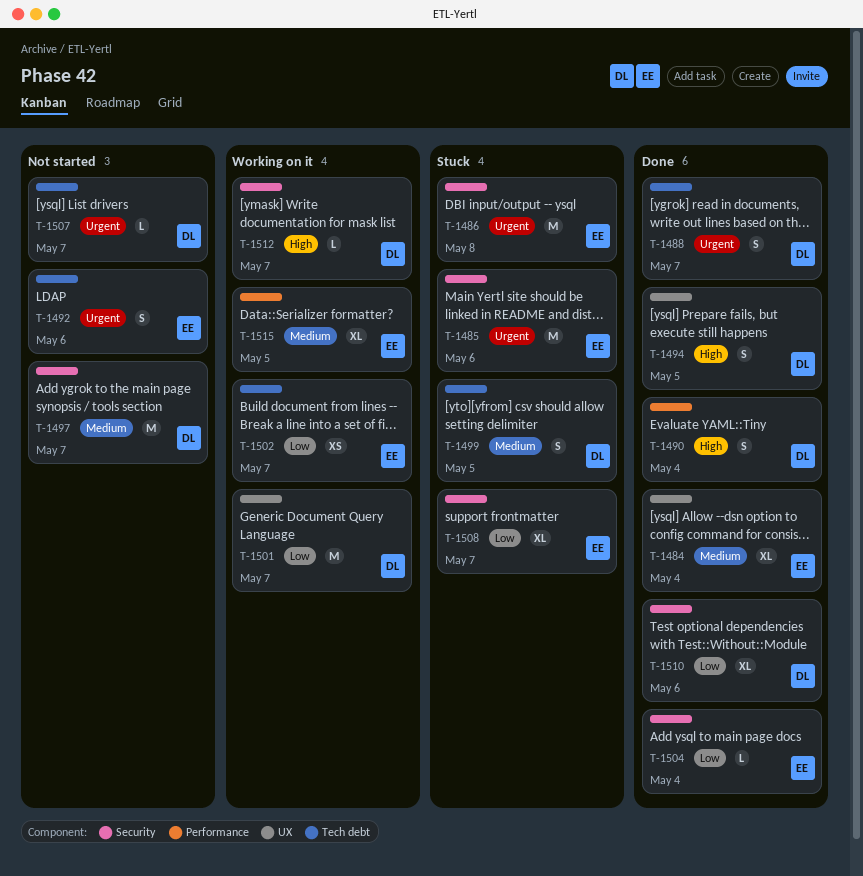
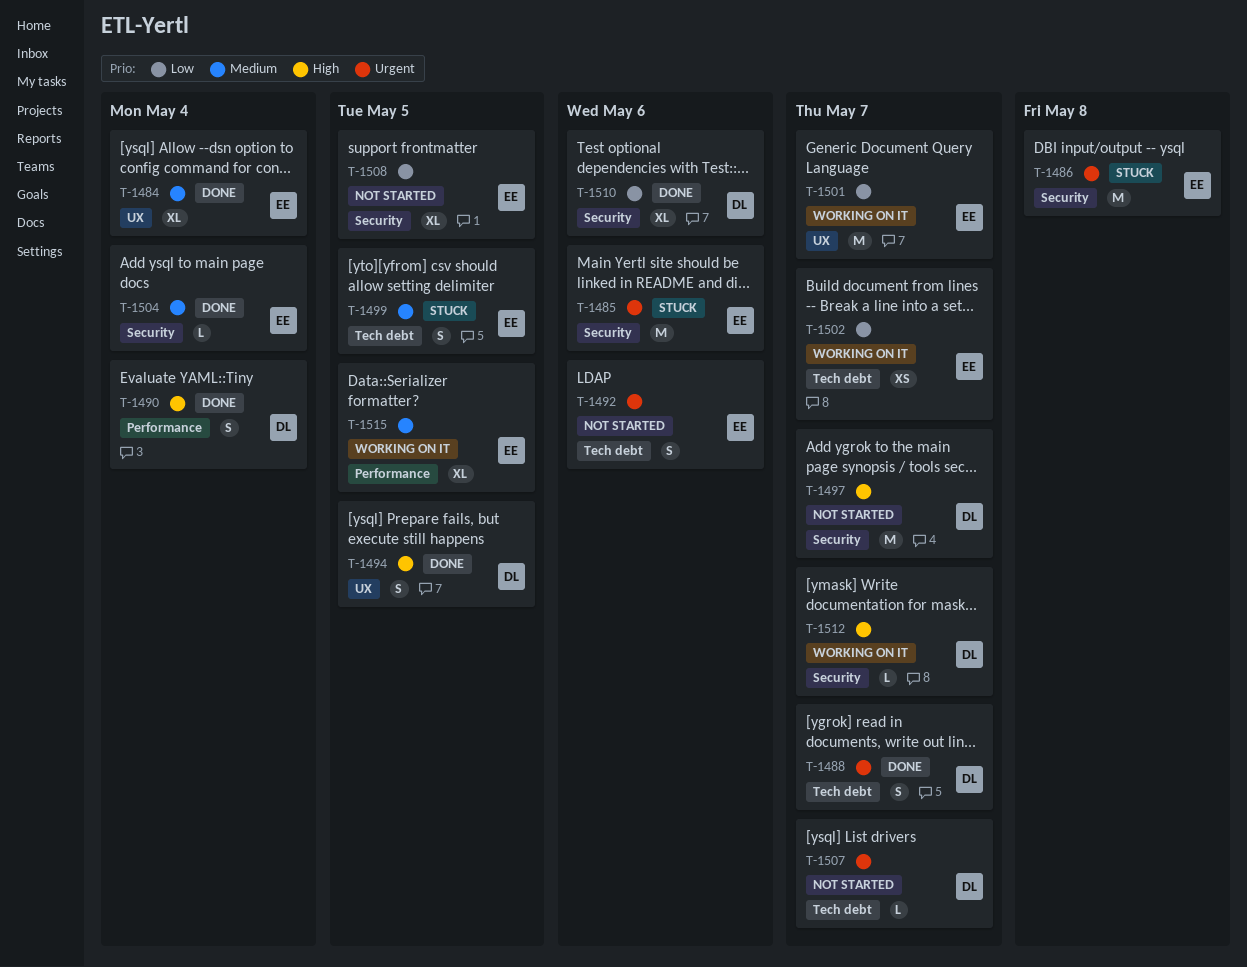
T-1497, priority: Medium -> High
T-1499, owner: DL -> EE
T-1501, owner: DL -> EE
T-1504, priority: Low -> Medium
T-1508, status: Stuck -> Not started
T-1508, due: May 7 -> May 5

